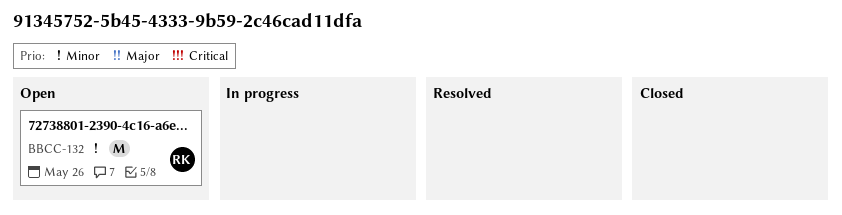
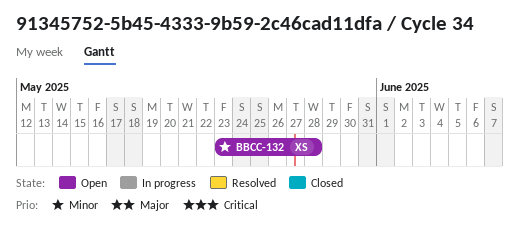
BBCC-132, estimate: M -> XS
BBCC-132, due: May 26 -> May 28

